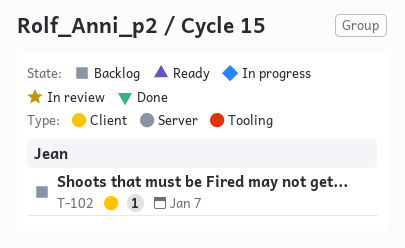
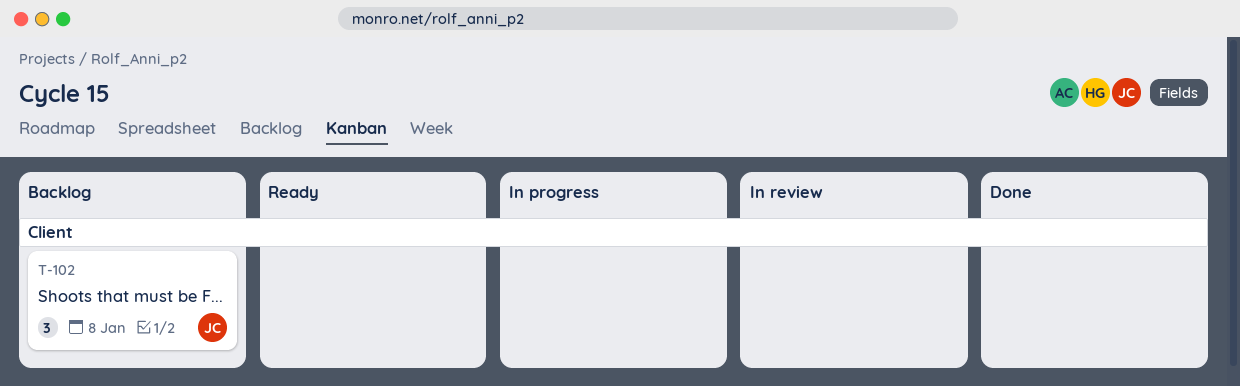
T-102, estimate: 1 -> 3
T-102, due: Jan 7 -> Jan 8

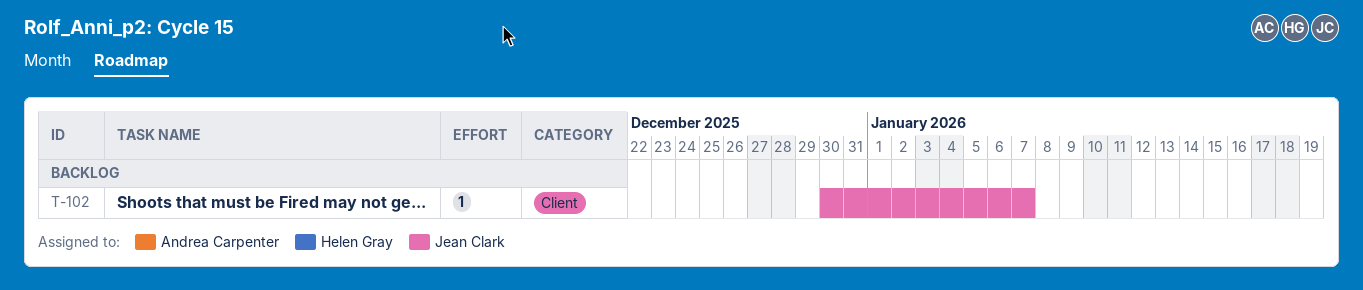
T-102, estimate: 3 -> 1
T-102, due: Jan 8 -> Jan 7

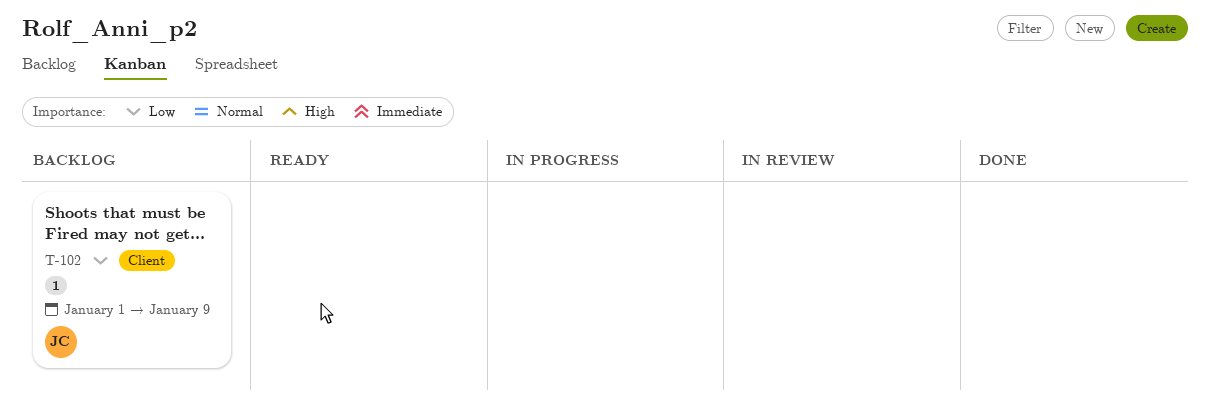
T-102, start: Dec 30 -> Jan 1
T-102, due: Jan 7 -> Jan 9

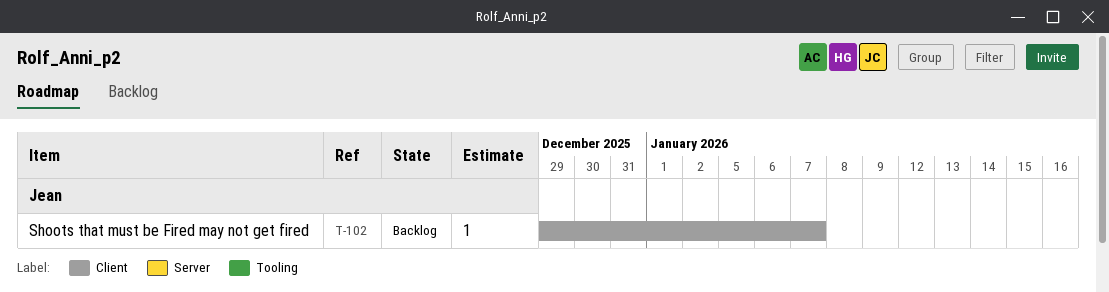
T-102, start: Jan 1 -> Dec 29
T-102, due: Jan 9 -> Jan 7

